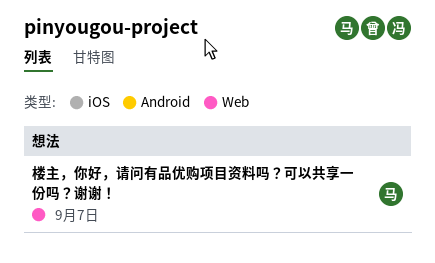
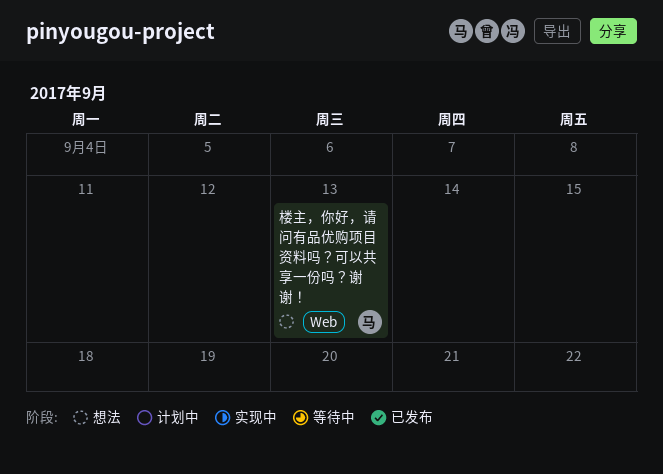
楼主，你好，请问有品优购项目资料吗？可以共享一份吗？谢谢！, due: Sep 7 -> Sep 13

